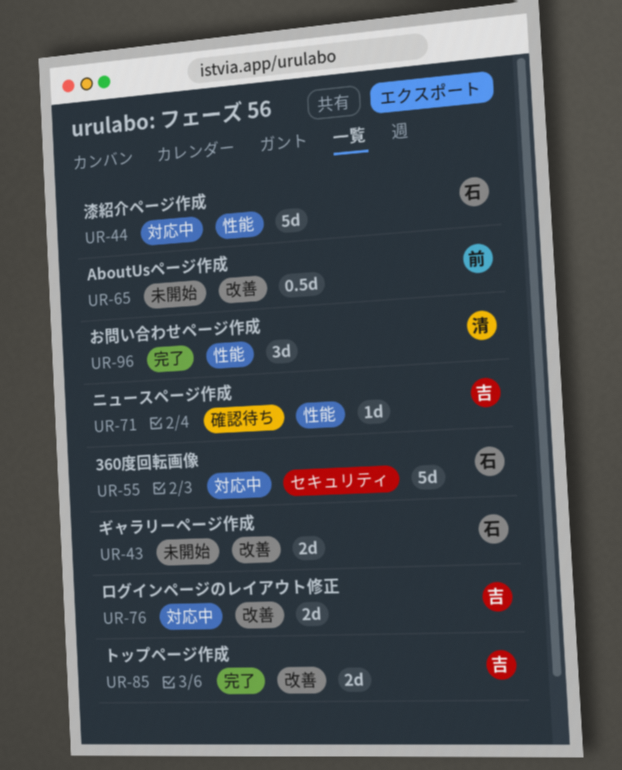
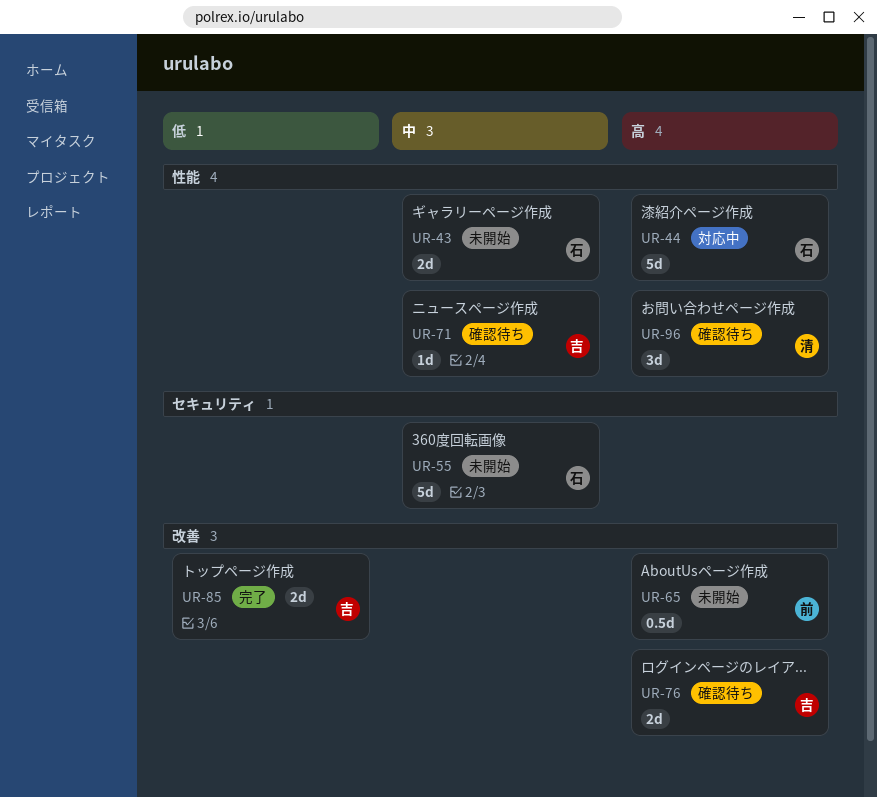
UR-43, label: 改善 -> 性能
UR-55, status: 対応中 -> 未開始
UR-76, status: 対応中 -> 確認待ち
UR-96, status: 完了 -> 確認待ち

